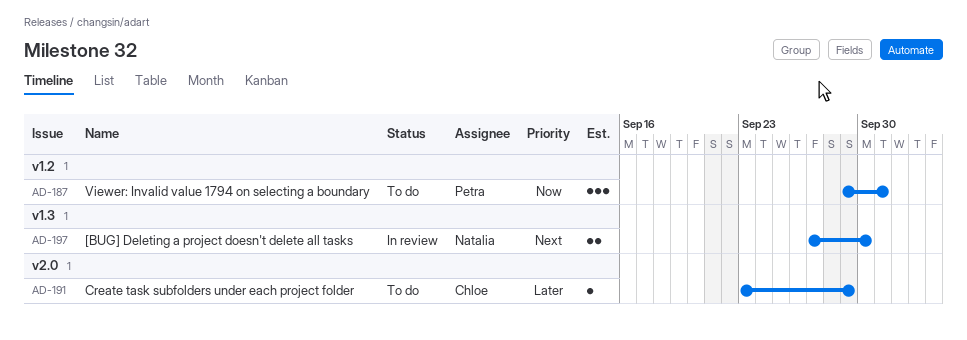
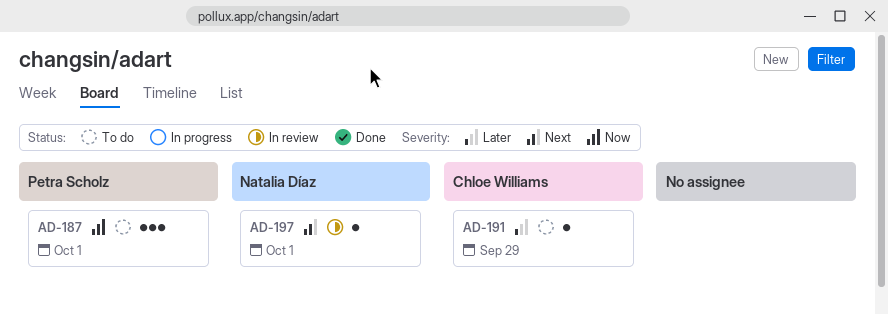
AD-197, estimate: 2 -> 1
AD-197, due: Sep 30 -> Oct 1

